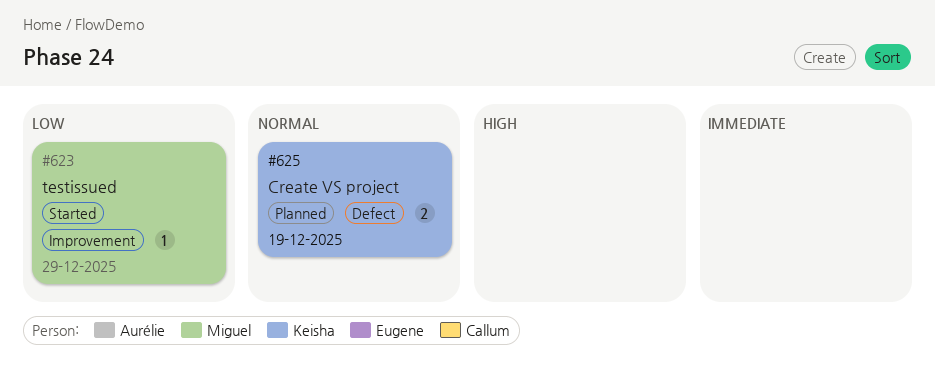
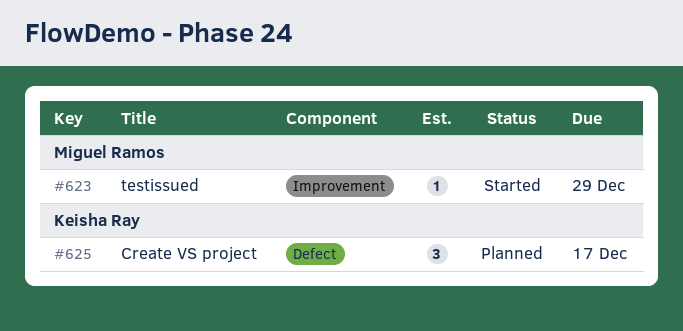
#625, estimate: 2 -> 3
#625, due: Dec 19 -> Dec 17

